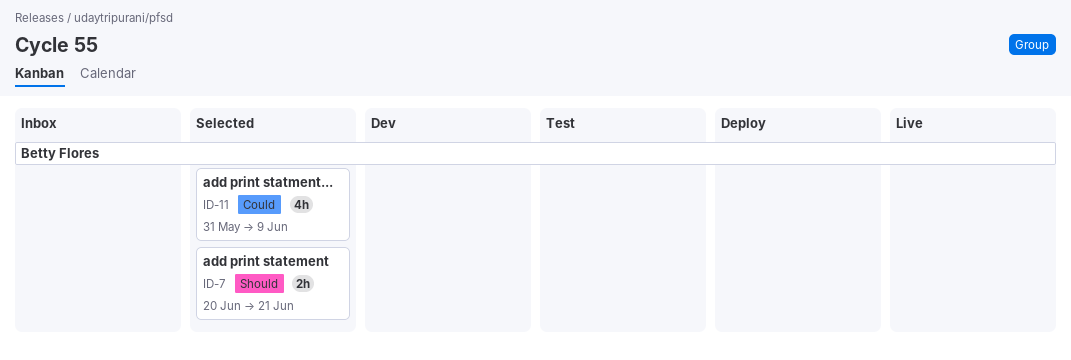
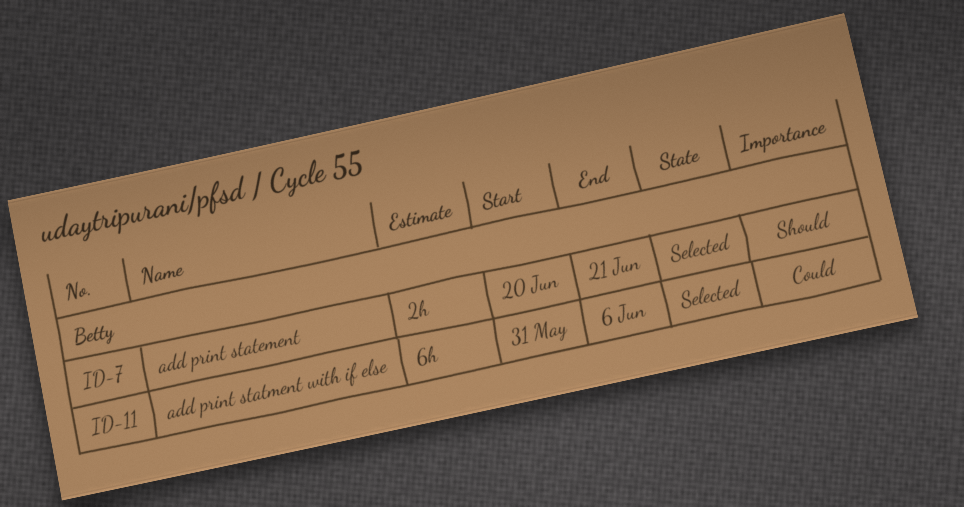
ID-11, estimate: 4h -> 6h
ID-11, due: Jun 9 -> Jun 6

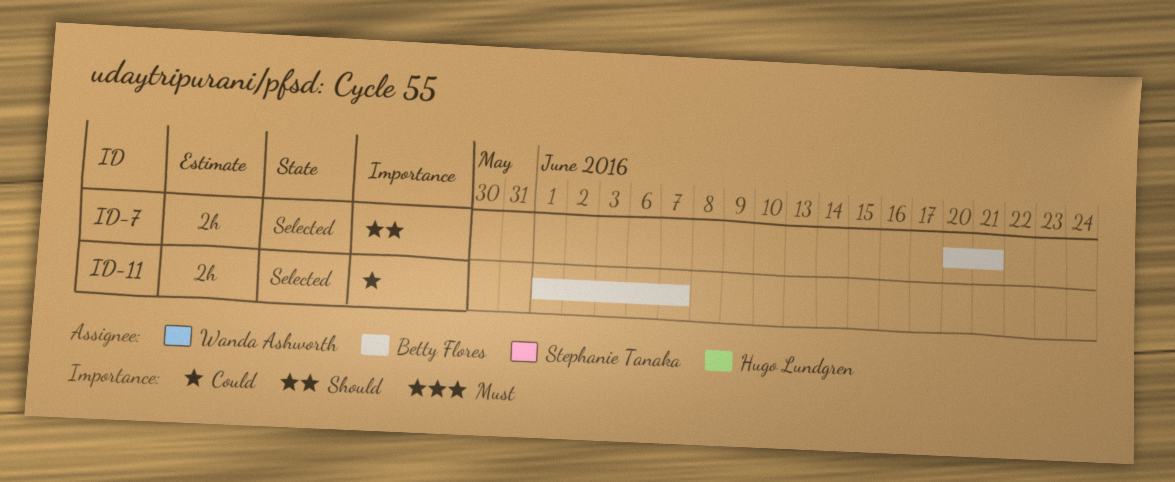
ID-11, estimate: 6h -> 2h
ID-11, start: May 31 -> Jun 1
ID-11, due: Jun 6 -> Jun 7

